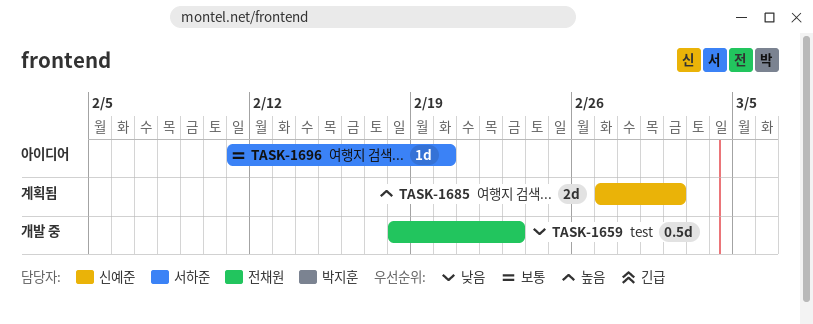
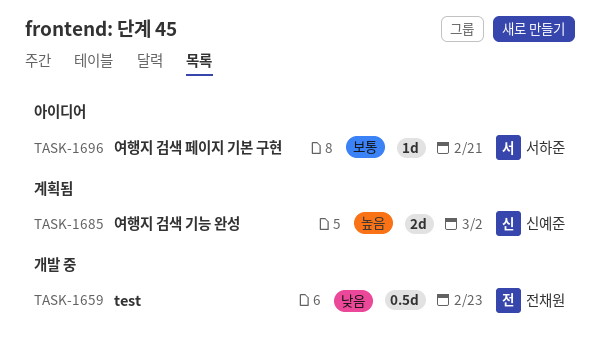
TASK-1696, due: Feb 20 -> Feb 21

